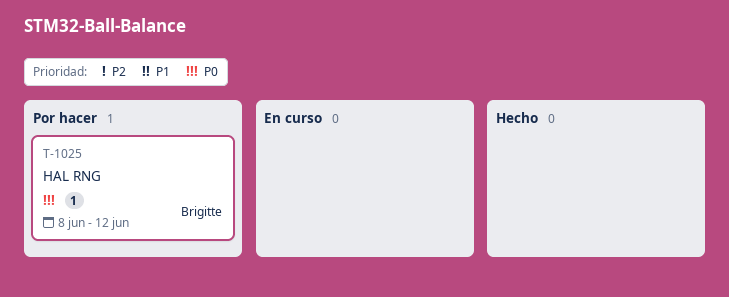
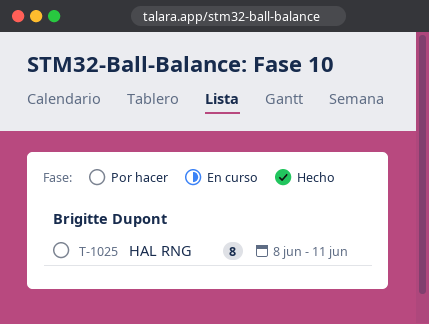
T-1025, estimate: 1 -> 8
T-1025, due: Jun 12 -> Jun 11

